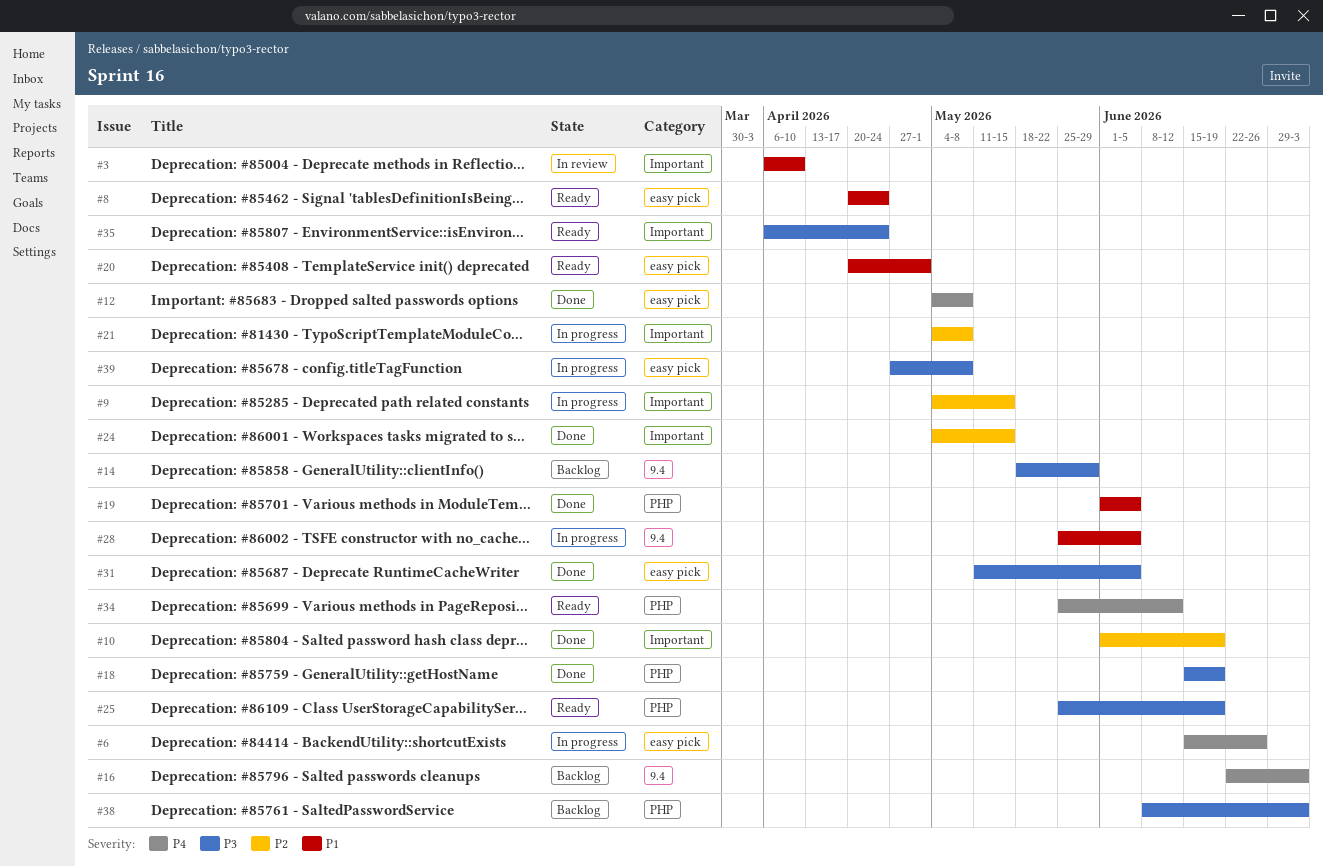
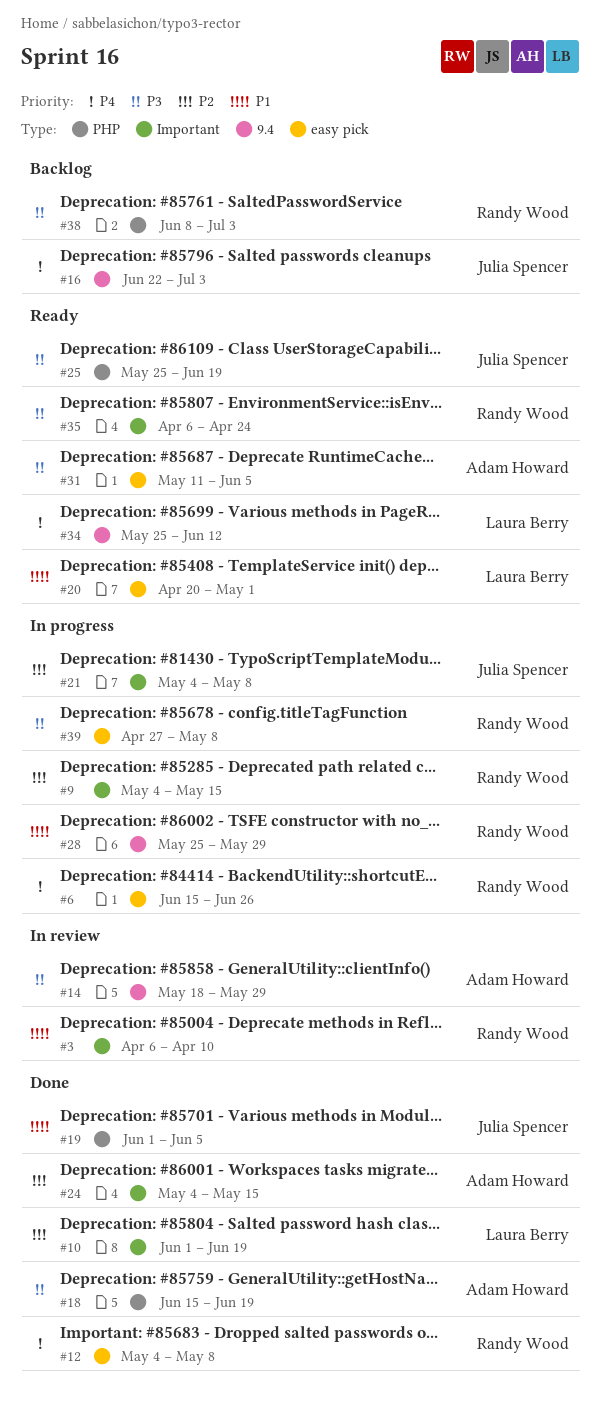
#8: present -> none
#14, status: Backlog -> In review
#28, due: Jun 5 -> May 29
#31, status: Done -> Ready
#34, label: PHP -> 9.4

